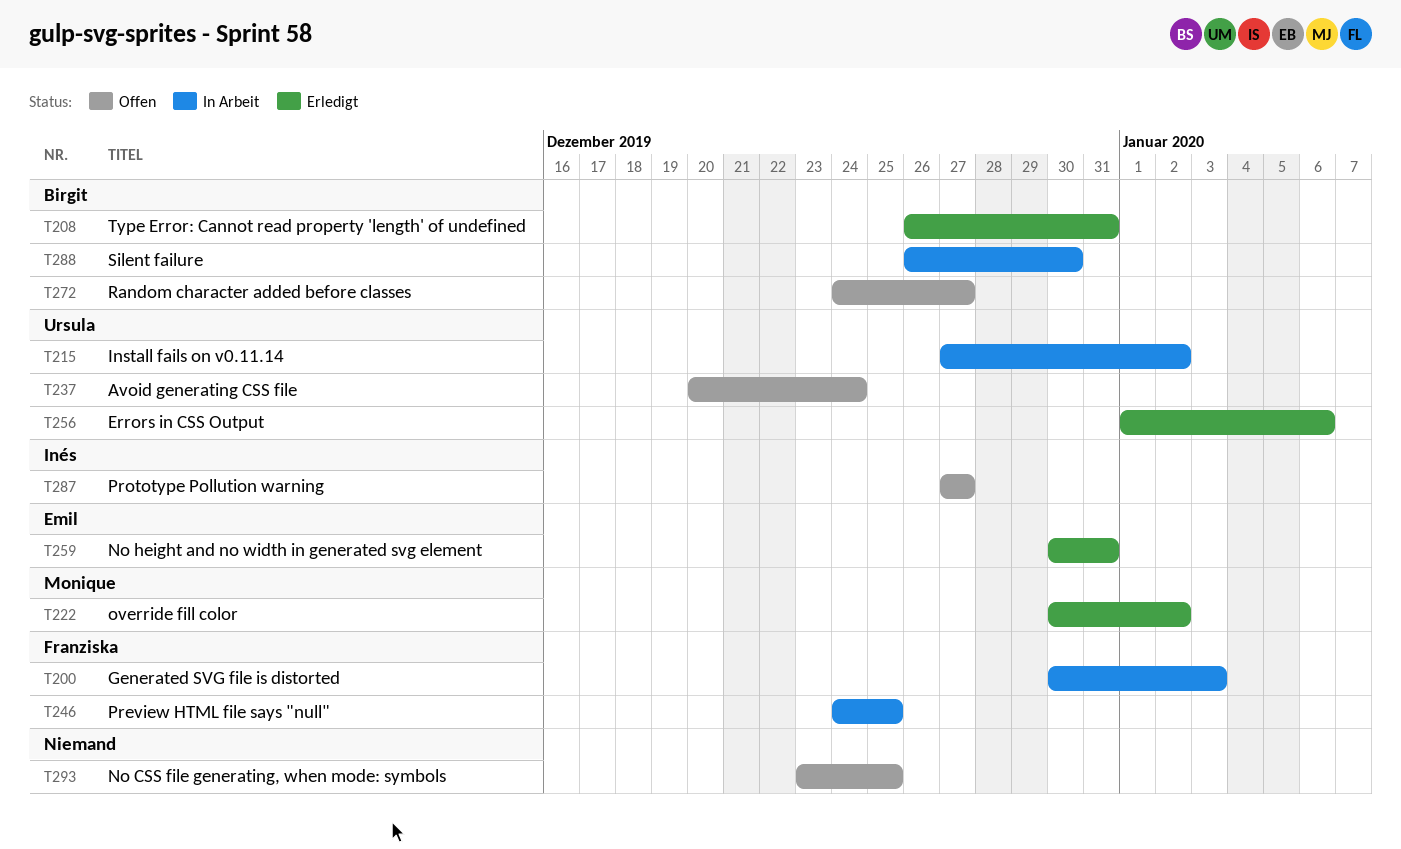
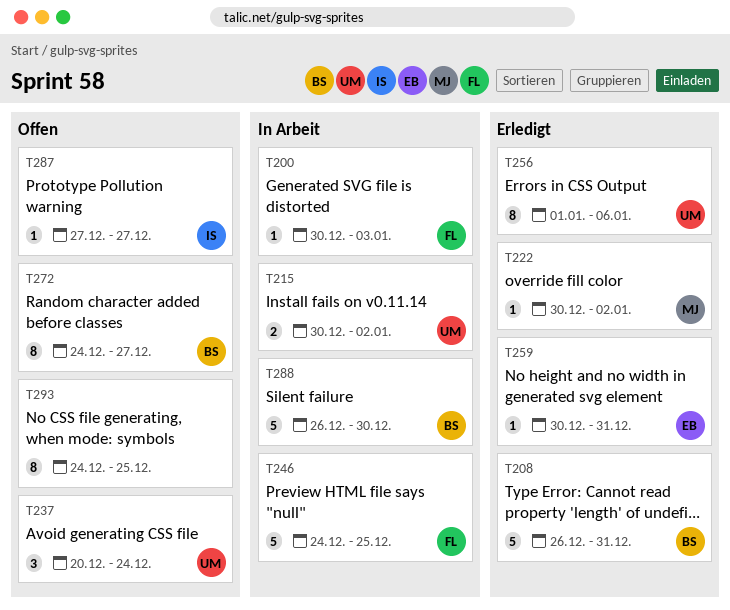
T215, start: Dec 27 -> Dec 30
T293, start: Dec 23 -> Dec 24

